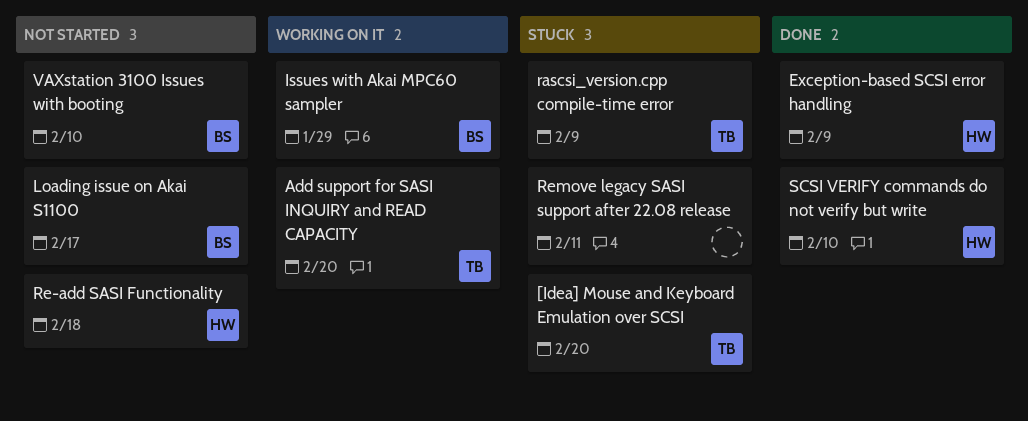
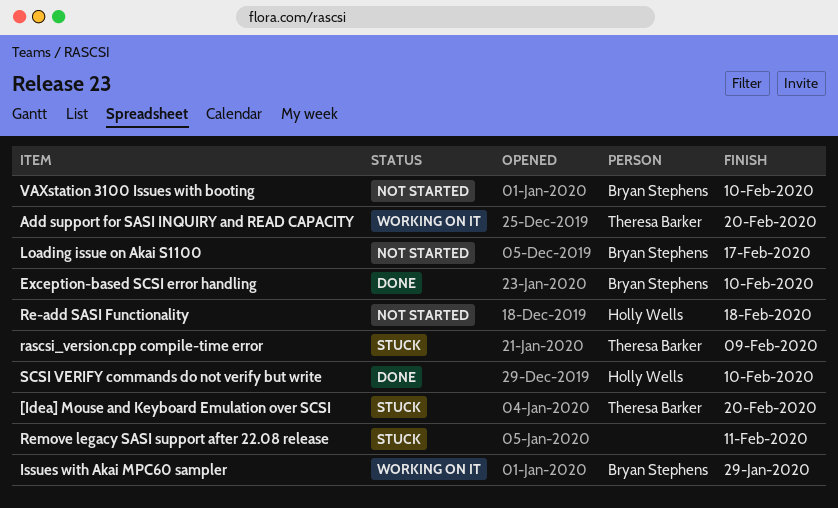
Exception-based SCSI error handling, owner: Holly Wells -> Bryan Stephens
Exception-based SCSI error handling, due: Feb 9 -> Feb 10

